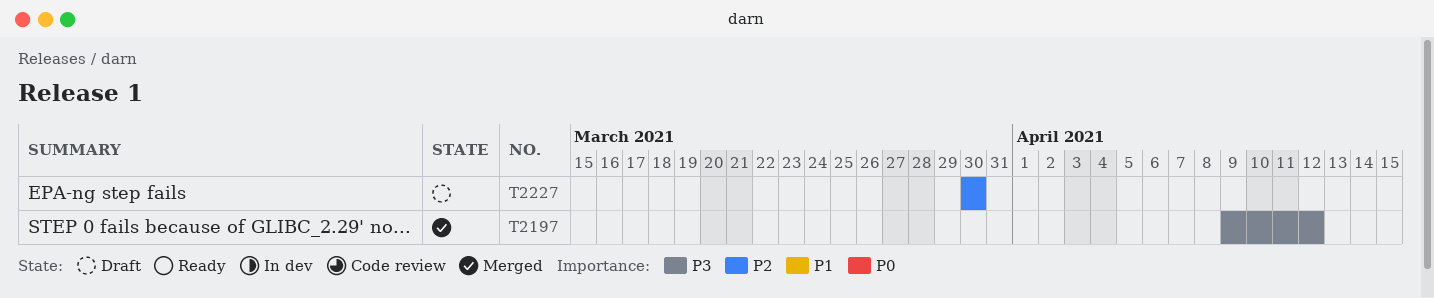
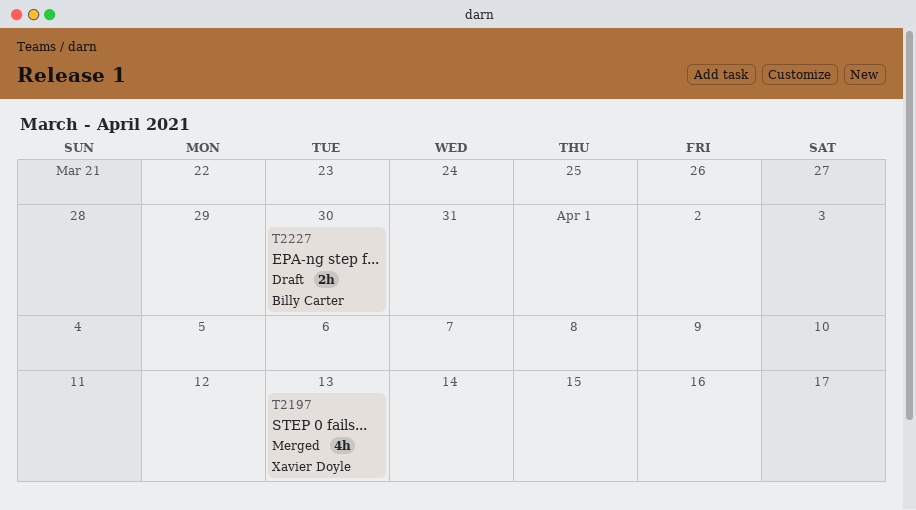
T2197, due: Apr 12 -> Apr 13

